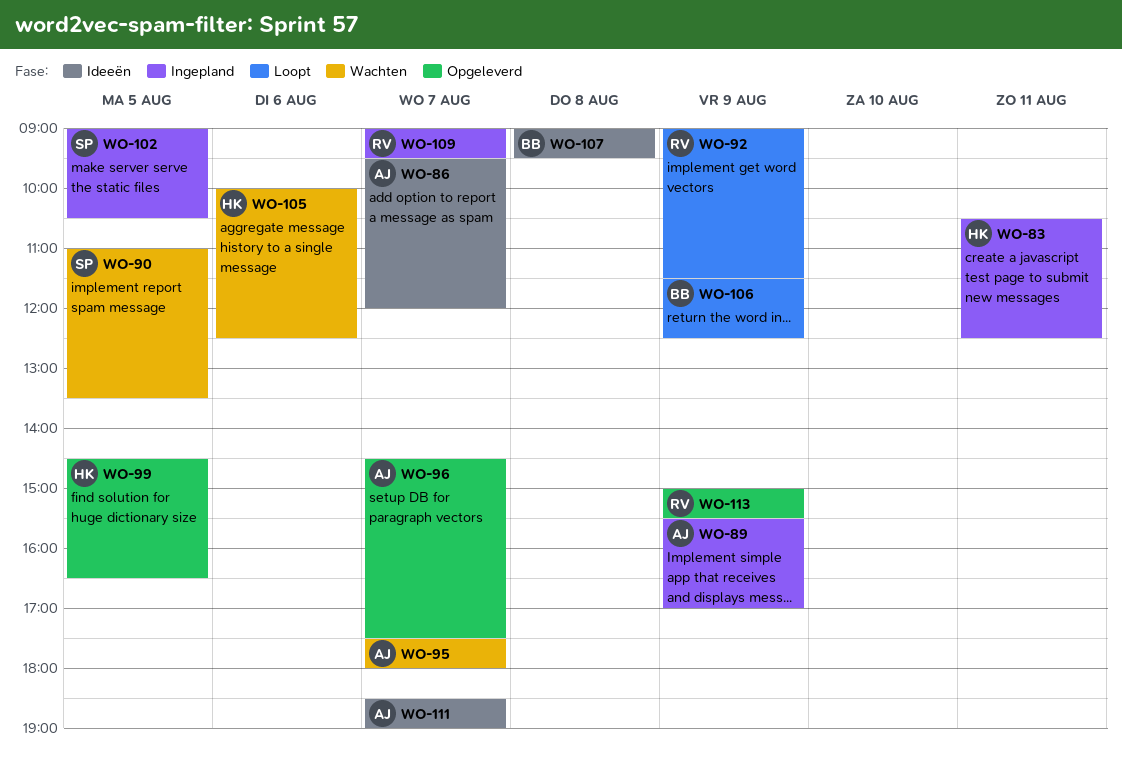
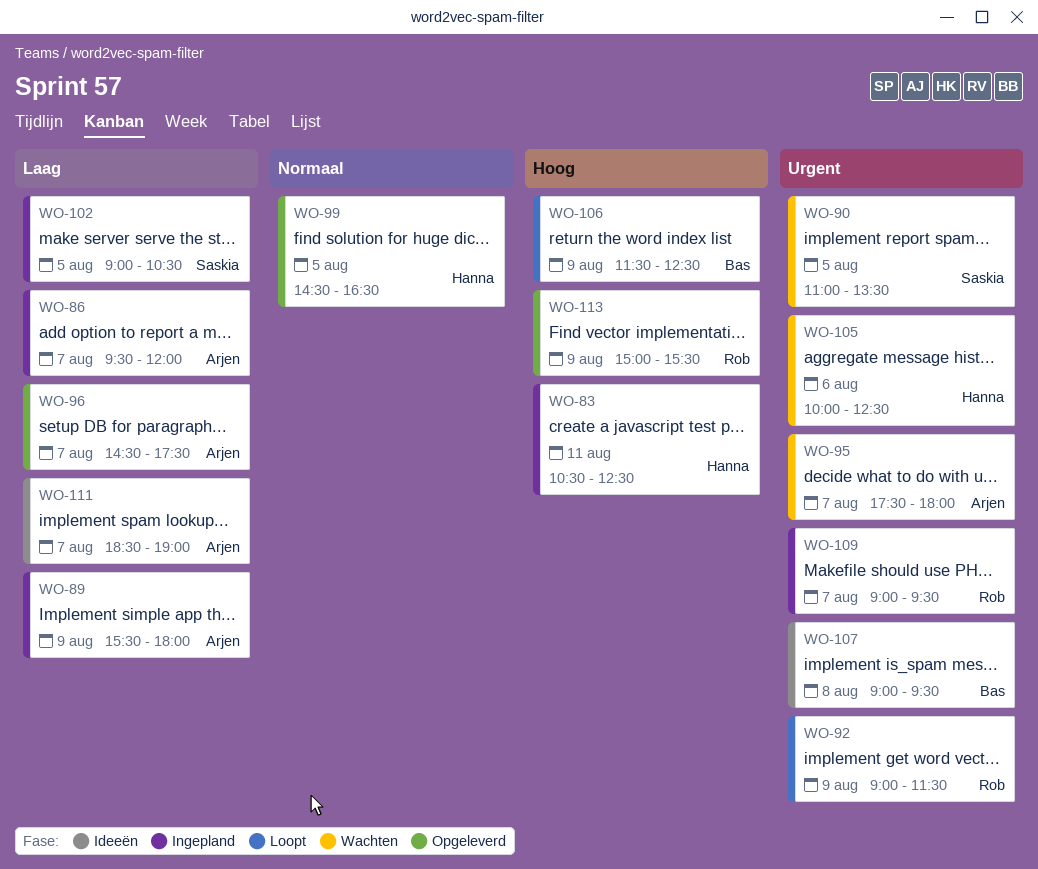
WO-86, status: Ideeën -> Ingepland
WO-89, ends: 17:00 -> 18:00

